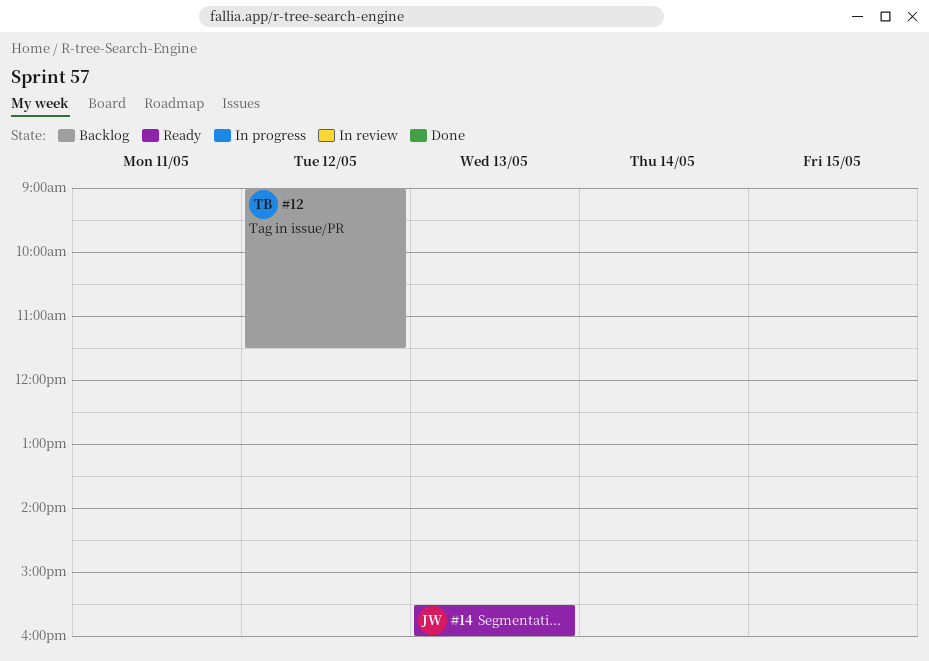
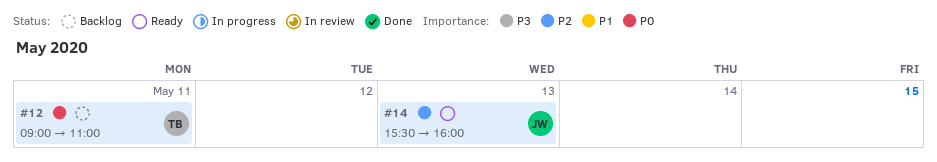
#12, day: May 12 -> May 11
#12, ends: 11:30 -> 11:00

